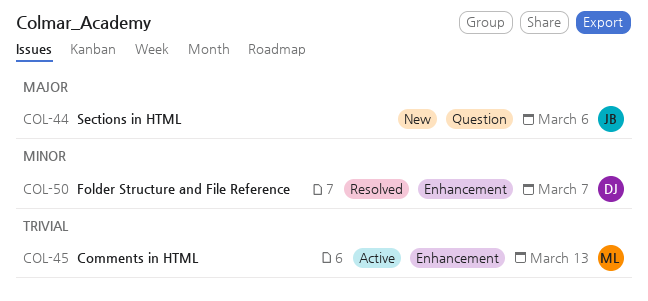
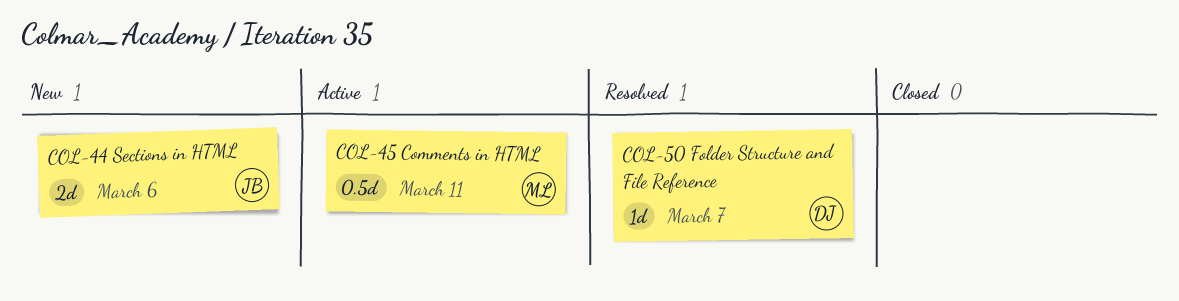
COL-45, due: Mar 13 -> Mar 11

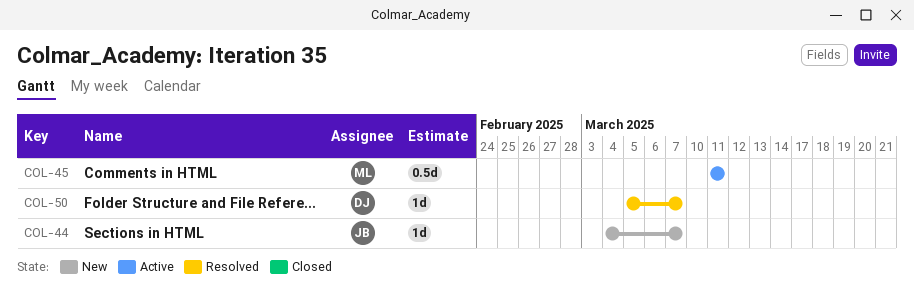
COL-44, estimate: 2d -> 1d
COL-44, due: Mar 6 -> Mar 7

